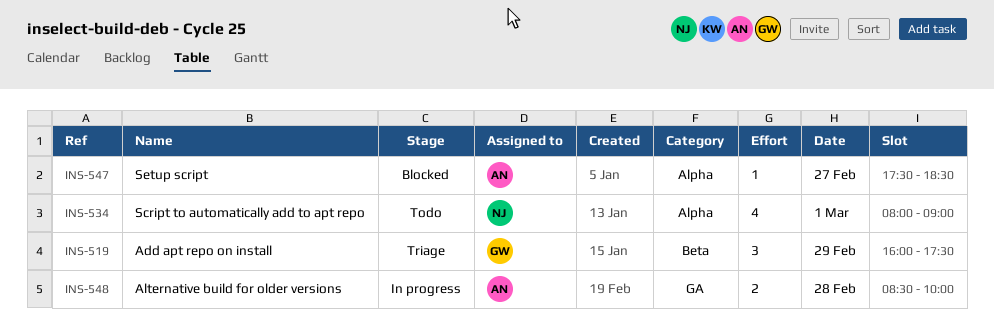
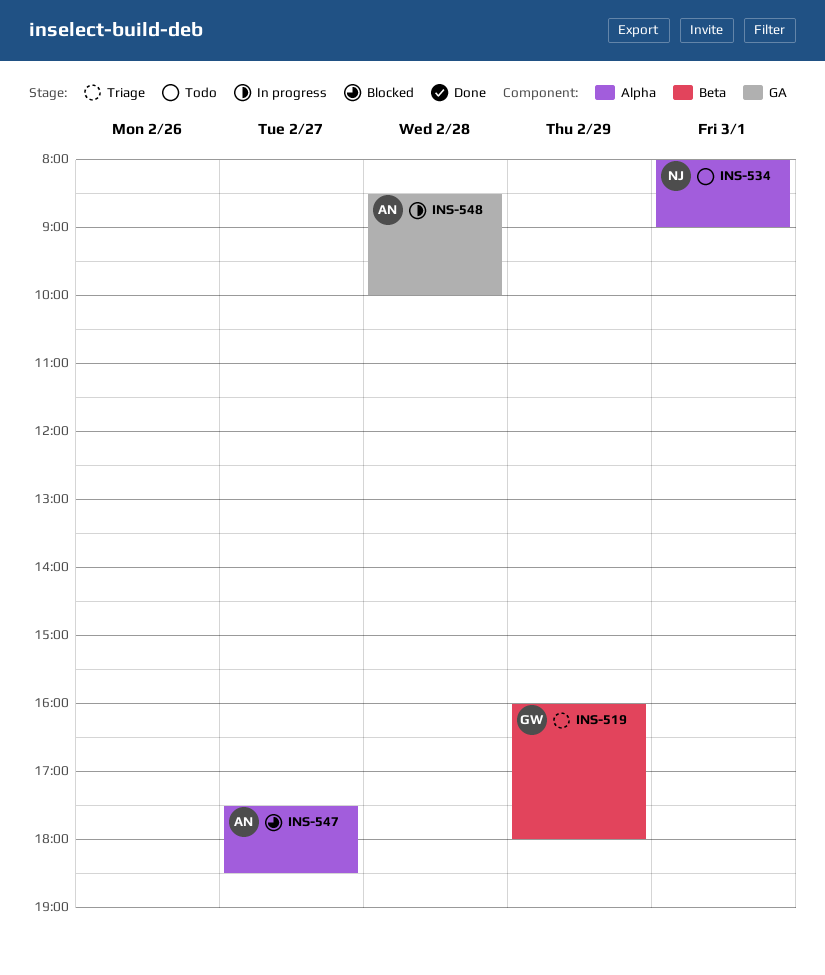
INS-519, ends: 17:30 -> 18:00

